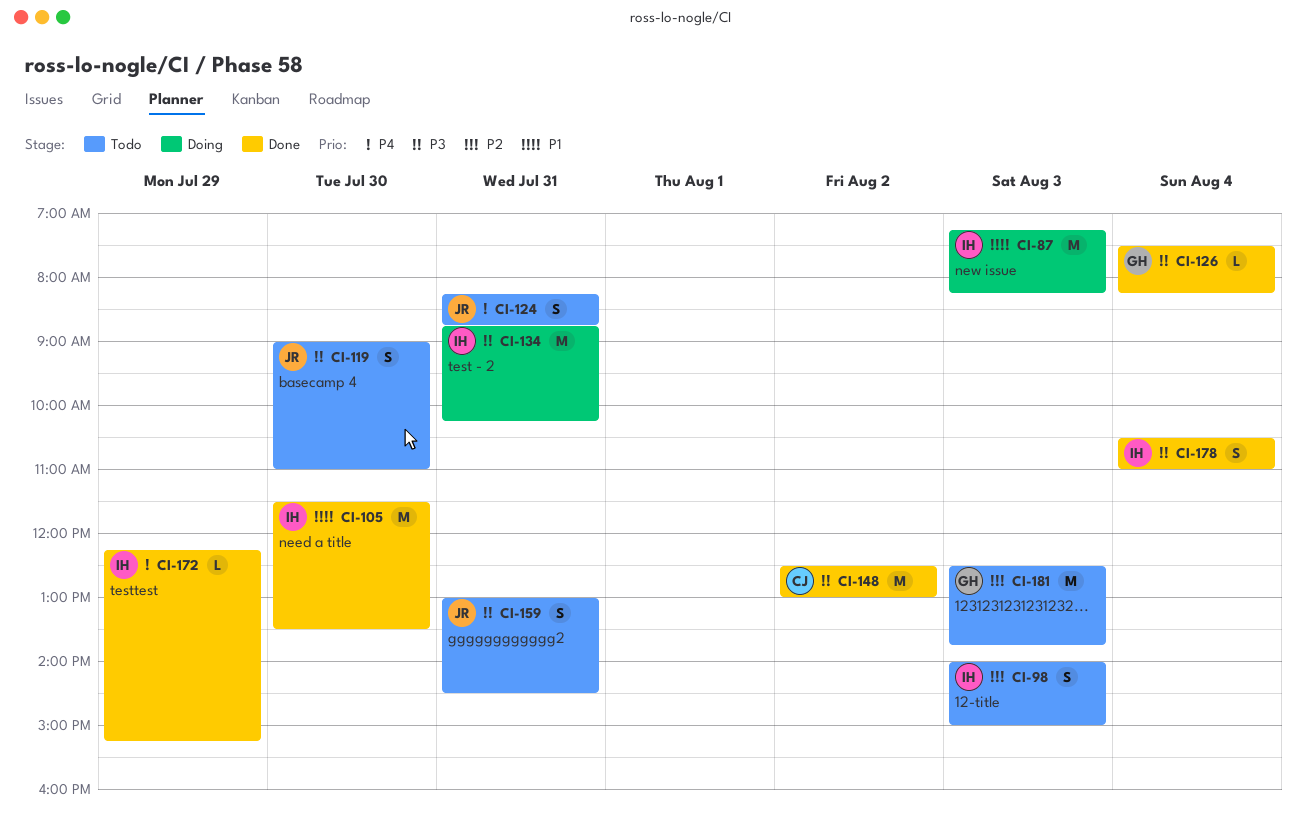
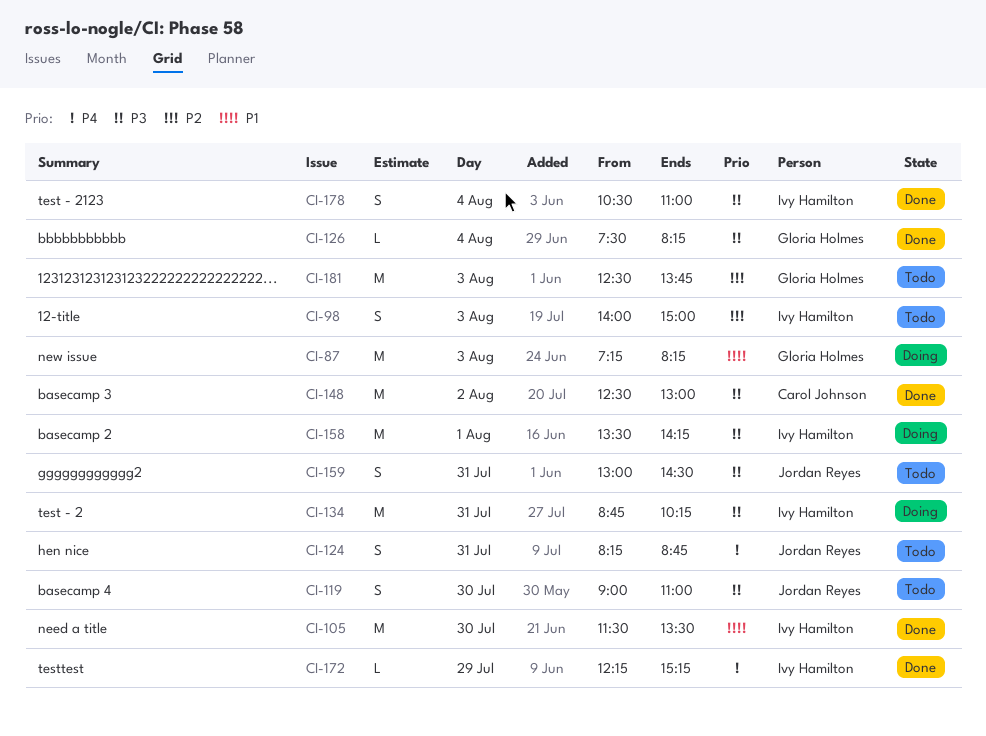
CI-87, owner: Ivy Hamilton -> Gloria Holmes
CI-158: none -> present

